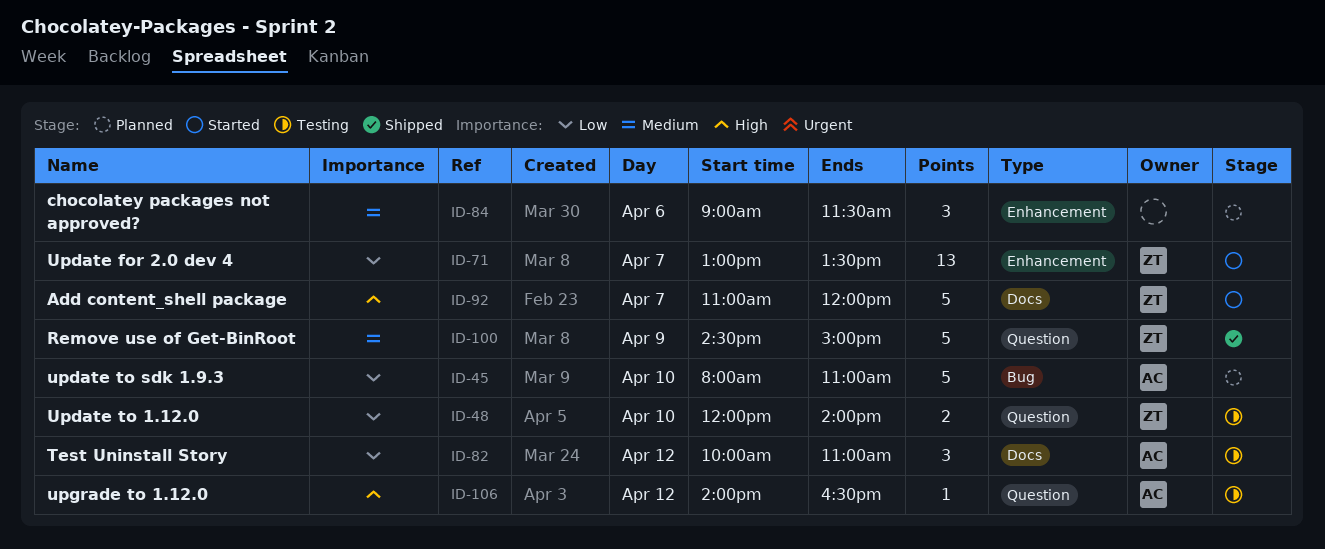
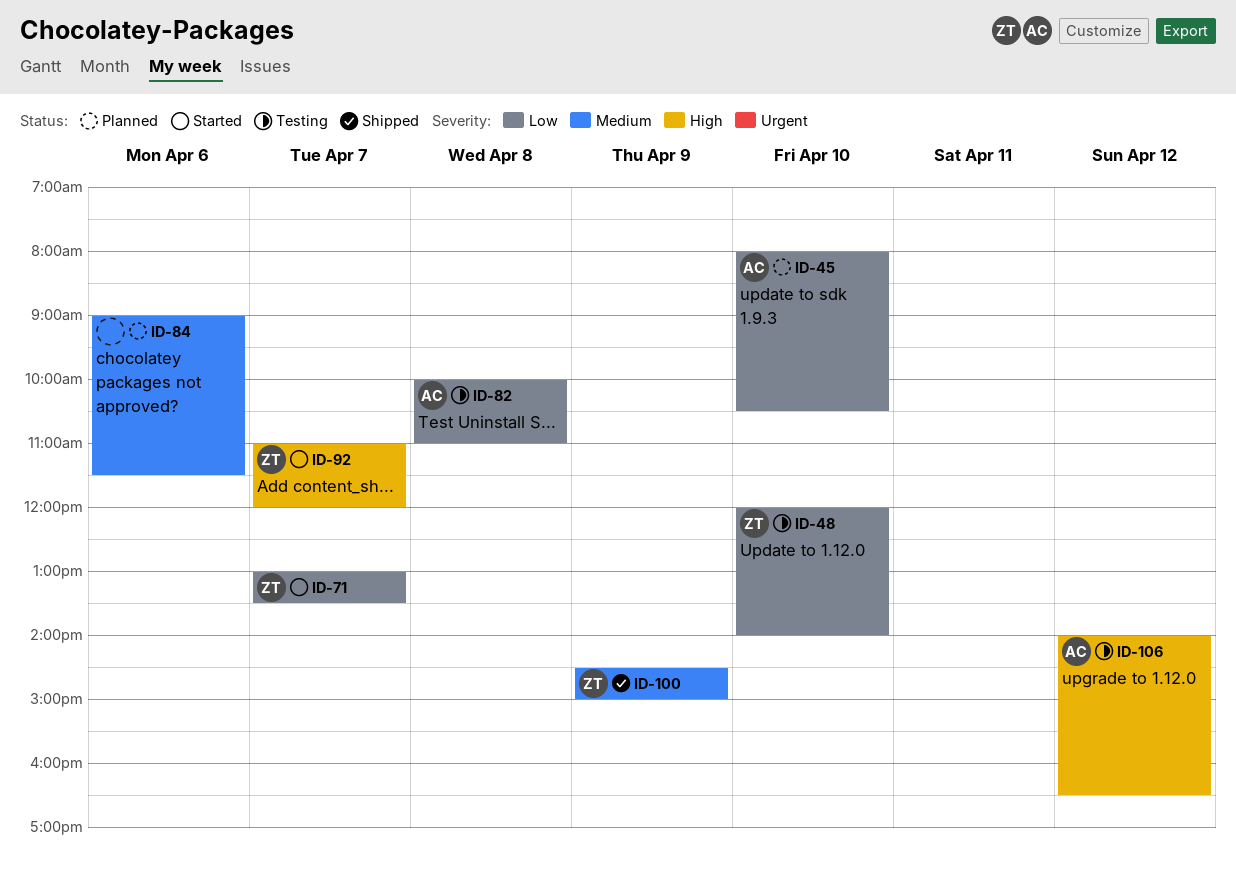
ID-45, ends: 11:00 -> 10:30
ID-82, day: Apr 12 -> Apr 8

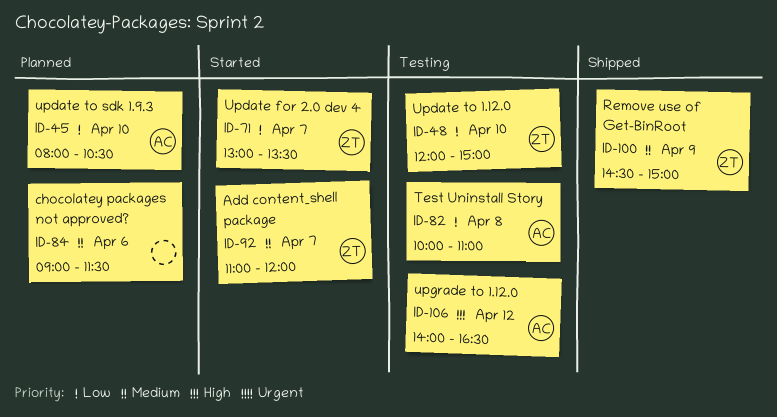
ID-48, ends: 14:00 -> 15:00
ID-92, priority: High -> Medium

